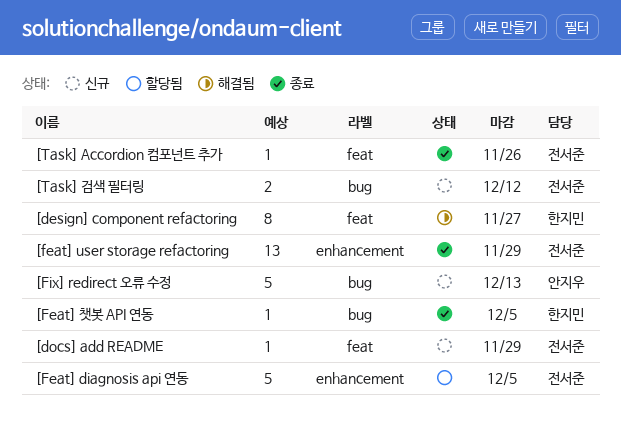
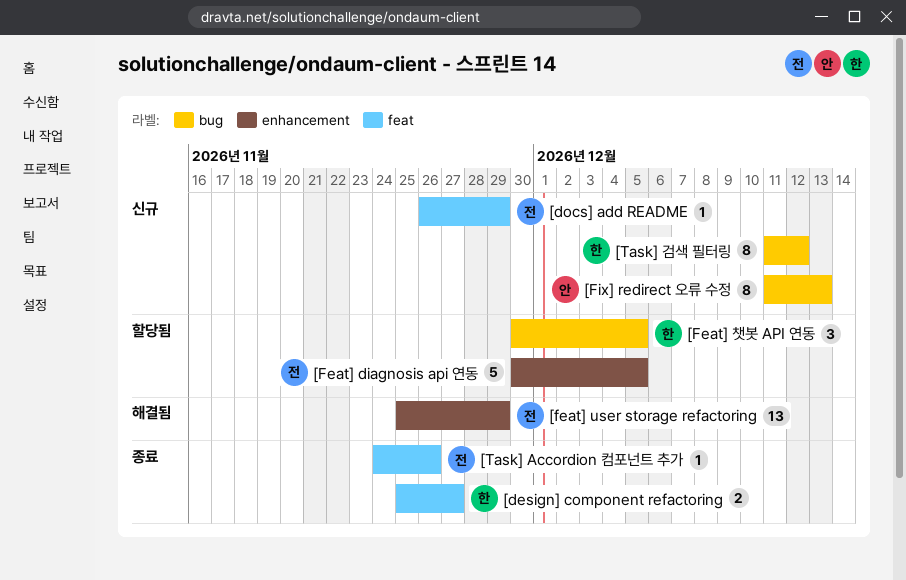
[design] component refactoring, status: 해결됨 -> 종료
[design] component refactoring, estimate: 8 -> 2
[feat] user storage refactoring, status: 종료 -> 해결됨
[Feat] 챗봇 API 연동, status: 종료 -> 할당됨
[Feat] 챗봇 API 연동, estimate: 1 -> 3
[Fix] redirect 오류 수정, estimate: 5 -> 8
[Task] 검색 필터링, owner: 전서준 -> 한지민
[Task] 검색 필터링, estimate: 2 -> 8

